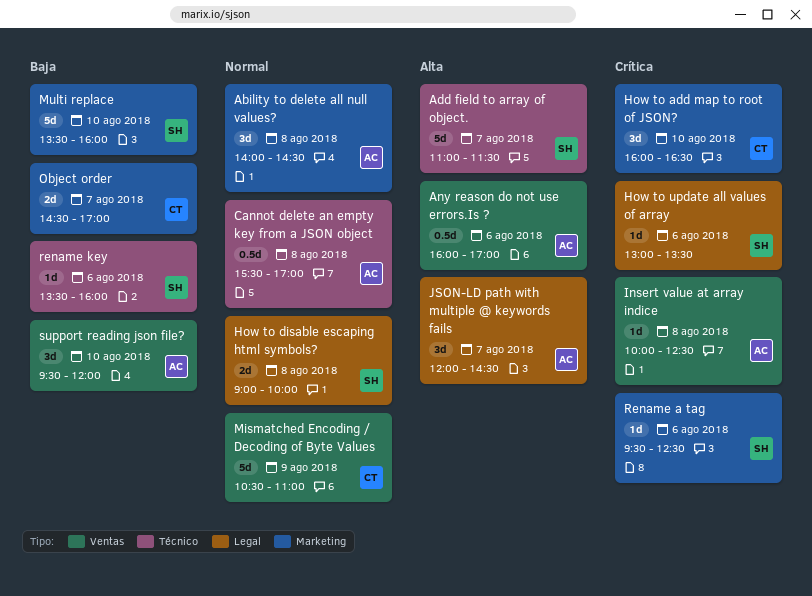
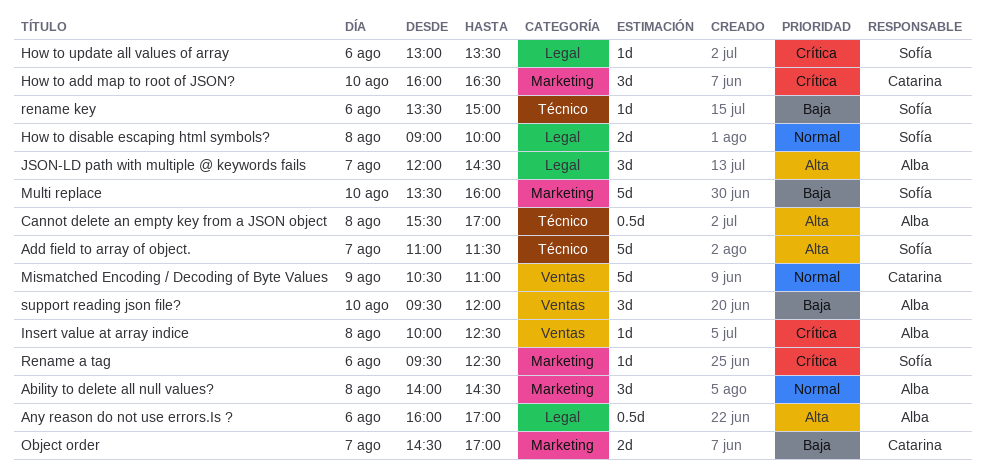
Any reason do not use errors.Is ?, label: Ventas -> Legal
Cannot delete an empty key from a JSON object, priority: Normal -> Alta
rename key, ends: 16:00 -> 15:00

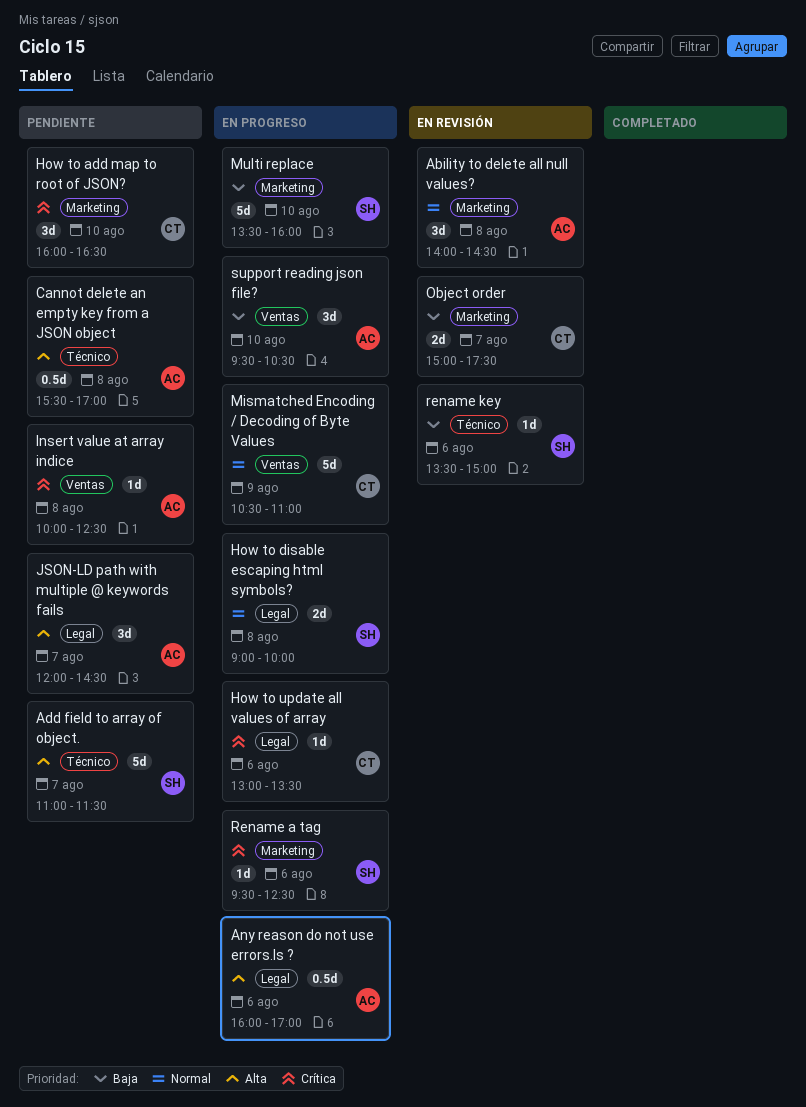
How to update all values of array, owner: Sofía -> Catarina
Object order, begins: 14:30 -> 15:00
Object order, ends: 17:00 -> 17:30
support reading json file?, ends: 12:00 -> 10:30

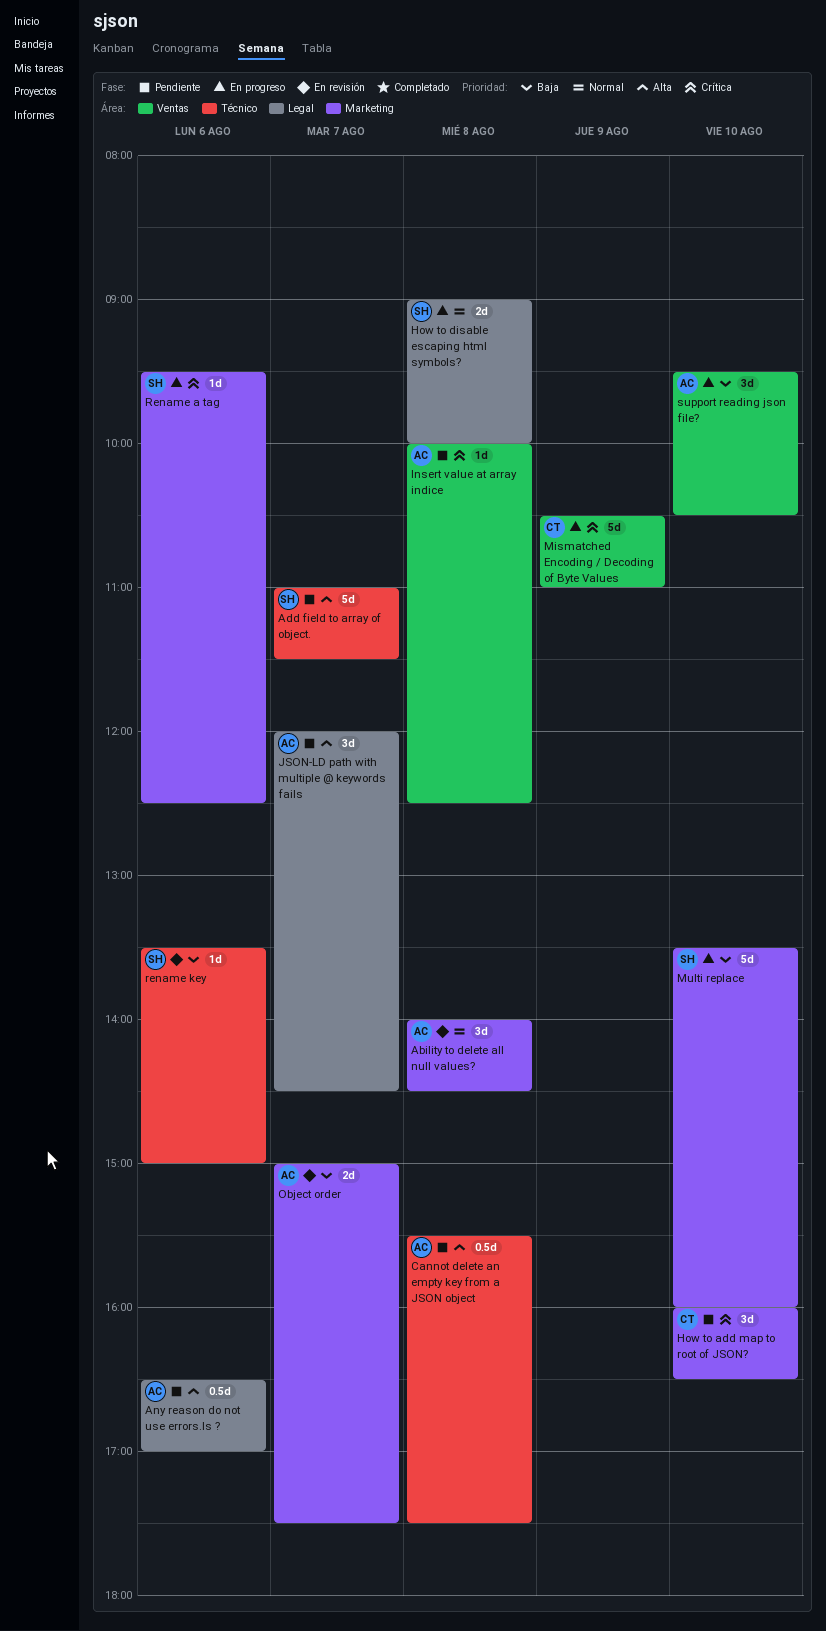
Any reason do not use errors.Is ?, status: En progreso -> Pendiente
Any reason do not use errors.Is ?, begins: 16:00 -> 16:30
Cannot delete an empty key from a JSON object, ends: 17:00 -> 17:30
How to update all values of array: present -> none
Mismatched Encoding / Decoding of Byte Values, priority: Normal -> Crítica
Object order, owner: CT -> AC

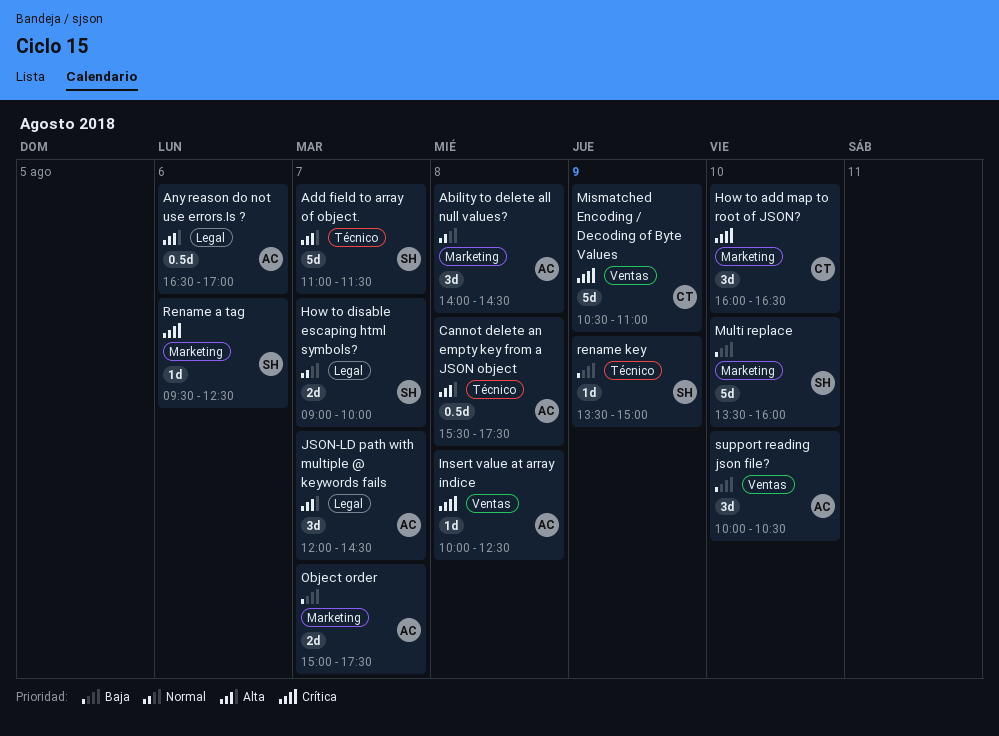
How to disable escaping html symbols?, day: Aug 8 -> Aug 7
rename key, day: Aug 6 -> Aug 9
support reading json file?, begins: 09:30 -> 10:00

